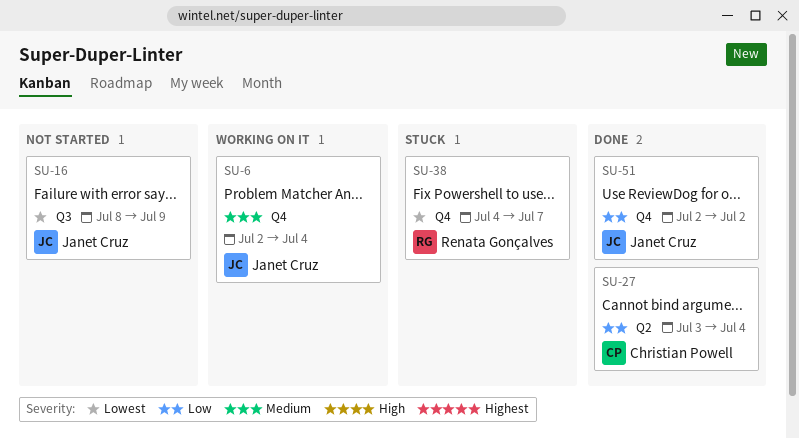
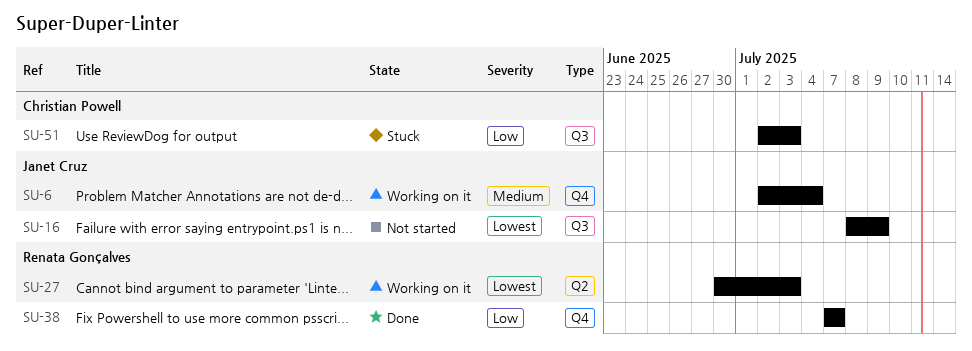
SU-27, status: Done -> Working on it
SU-27, owner: Christian Powell -> Renata Gonçalves
SU-27, priority: Low -> Lowest
SU-27, start: Jul 3 -> Jun 30
SU-27, due: Jul 4 -> Jul 3
SU-38, status: Stuck -> Done
SU-38, priority: Lowest -> Low
SU-38, start: Jul 4 -> Jul 7
SU-51, status: Done -> Stuck
SU-51, owner: Janet Cruz -> Christian Powell
SU-51, label: Q4 -> Q3
SU-51, due: Jul 2 -> Jul 3

